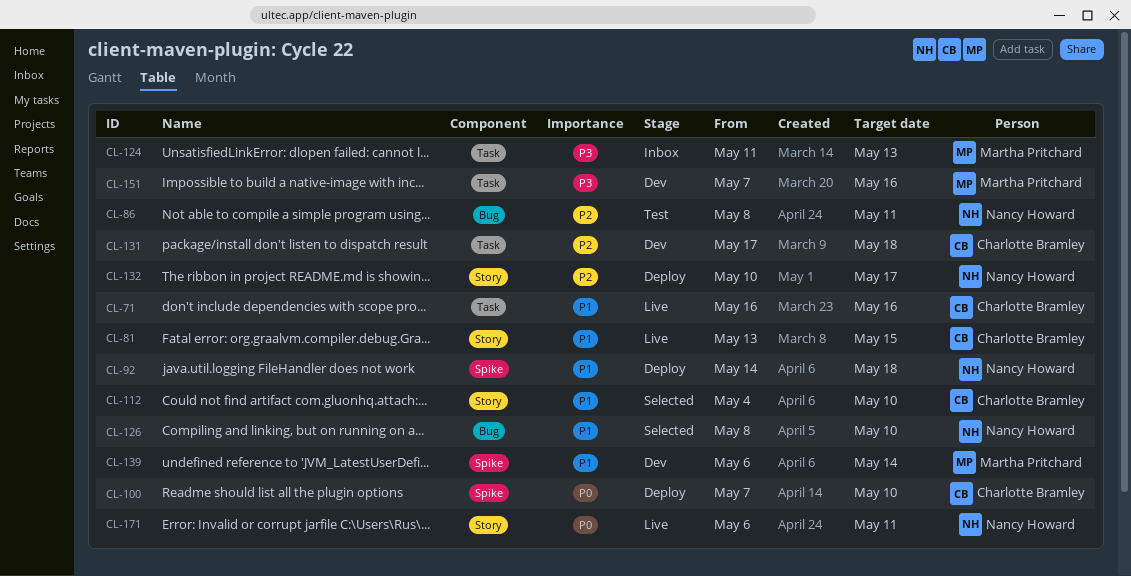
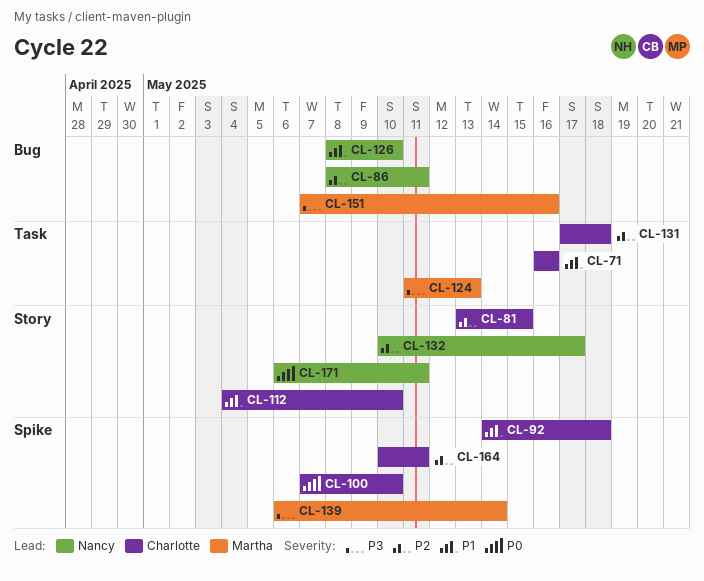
CL-81, priority: P1 -> P2
CL-92, owner: Nancy Howard -> Charlotte Bramley
CL-139, priority: P1 -> P3
CL-151, label: Task -> Bug
CL-164: none -> present

